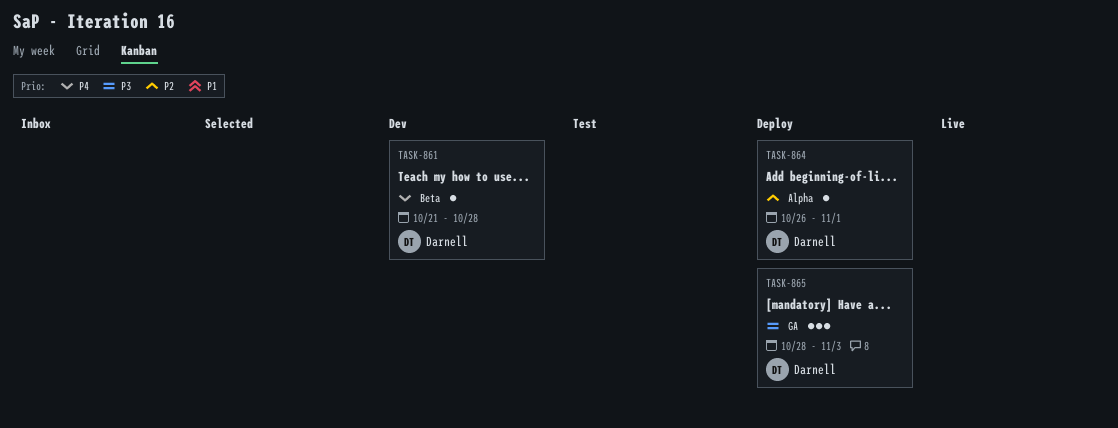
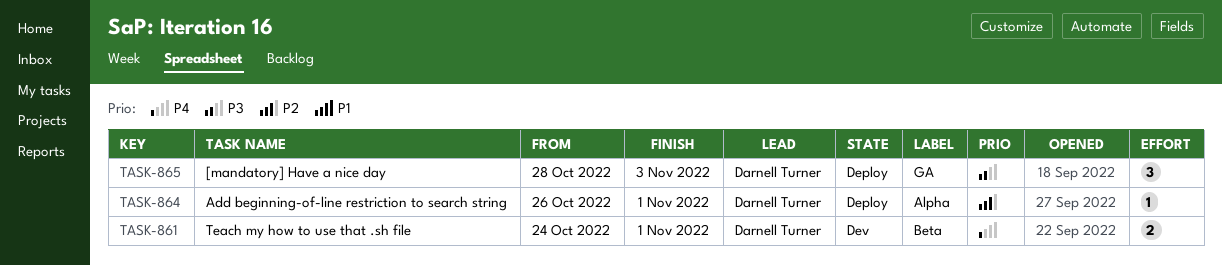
TASK-861, estimate: 1 -> 2
TASK-861, start: Oct 21 -> Oct 24
TASK-861, due: Oct 28 -> Nov 1

